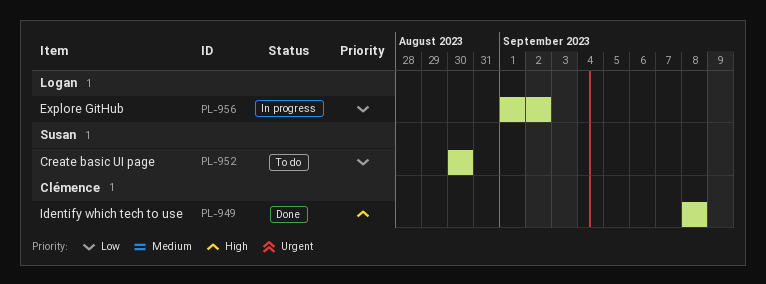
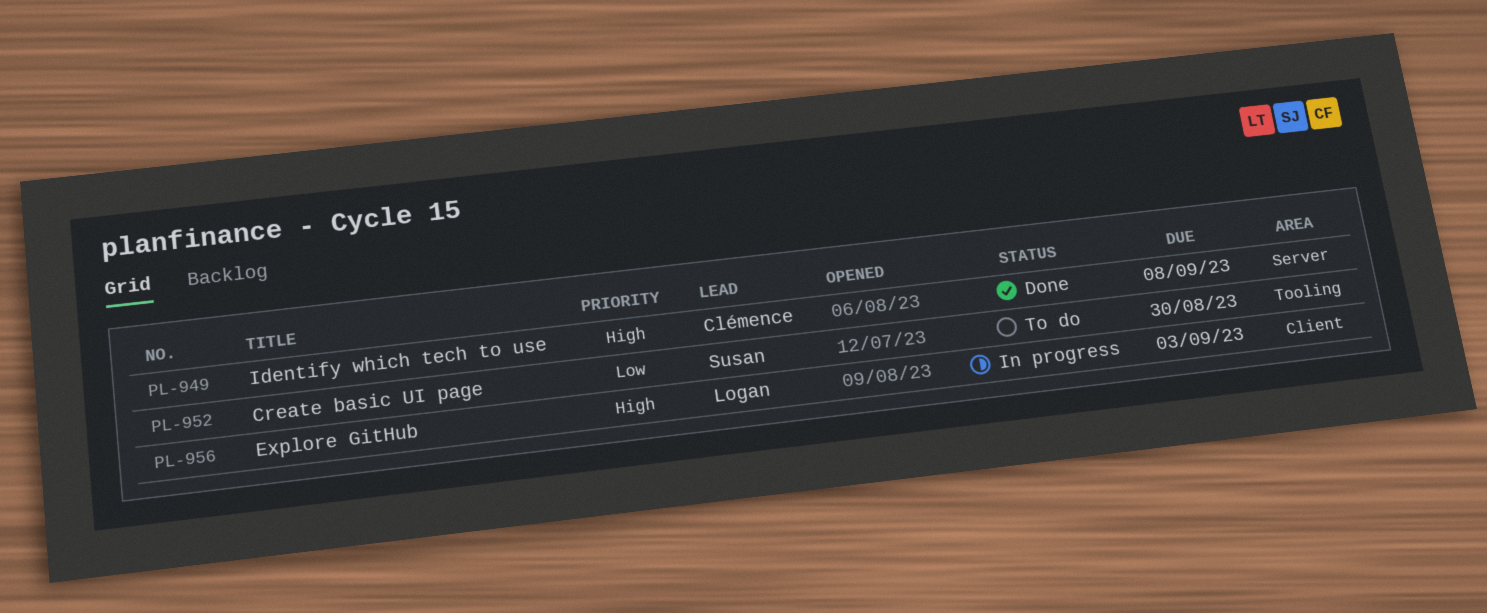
PL-956, priority: Low -> High
PL-956, due: Sep 2 -> Sep 3

